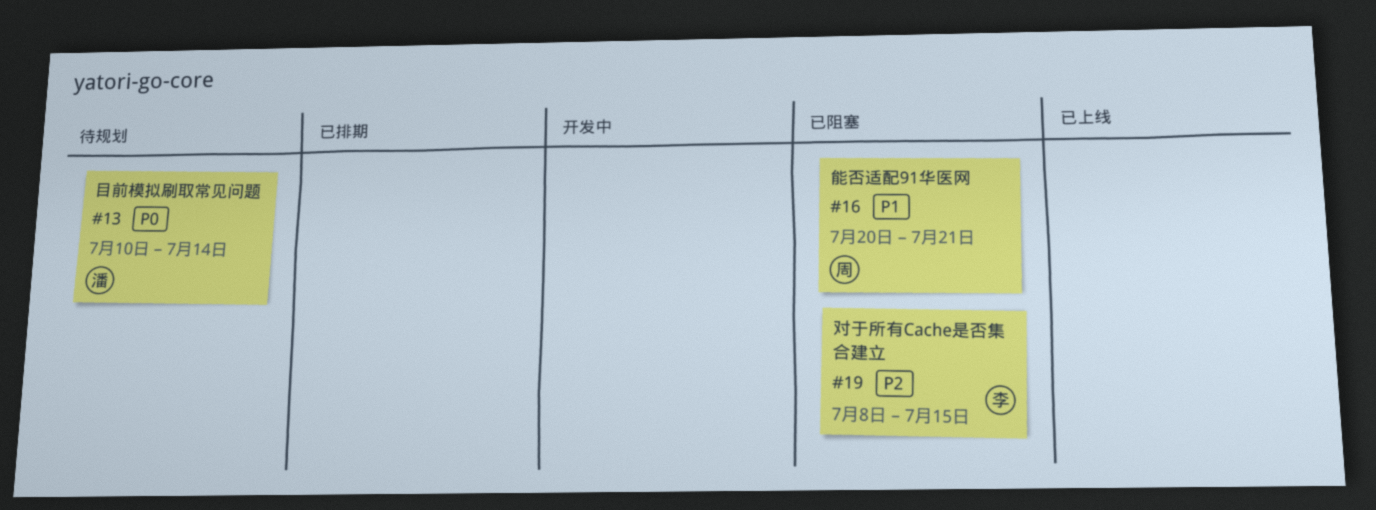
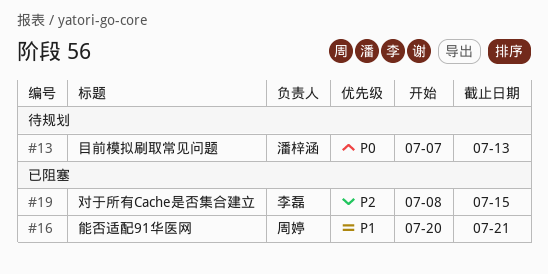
#13, start: Jul 10 -> Jul 7
#13, due: Jul 14 -> Jul 13

